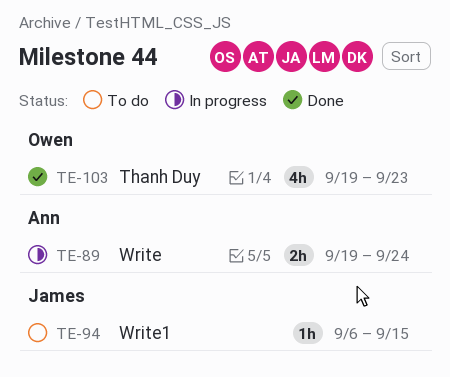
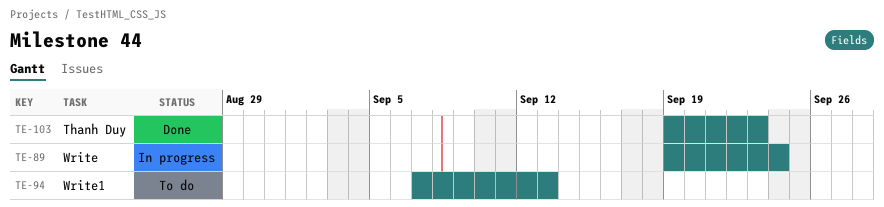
TE-94, start: Sep 6 -> Sep 7
TE-94, due: Sep 15 -> Sep 13

